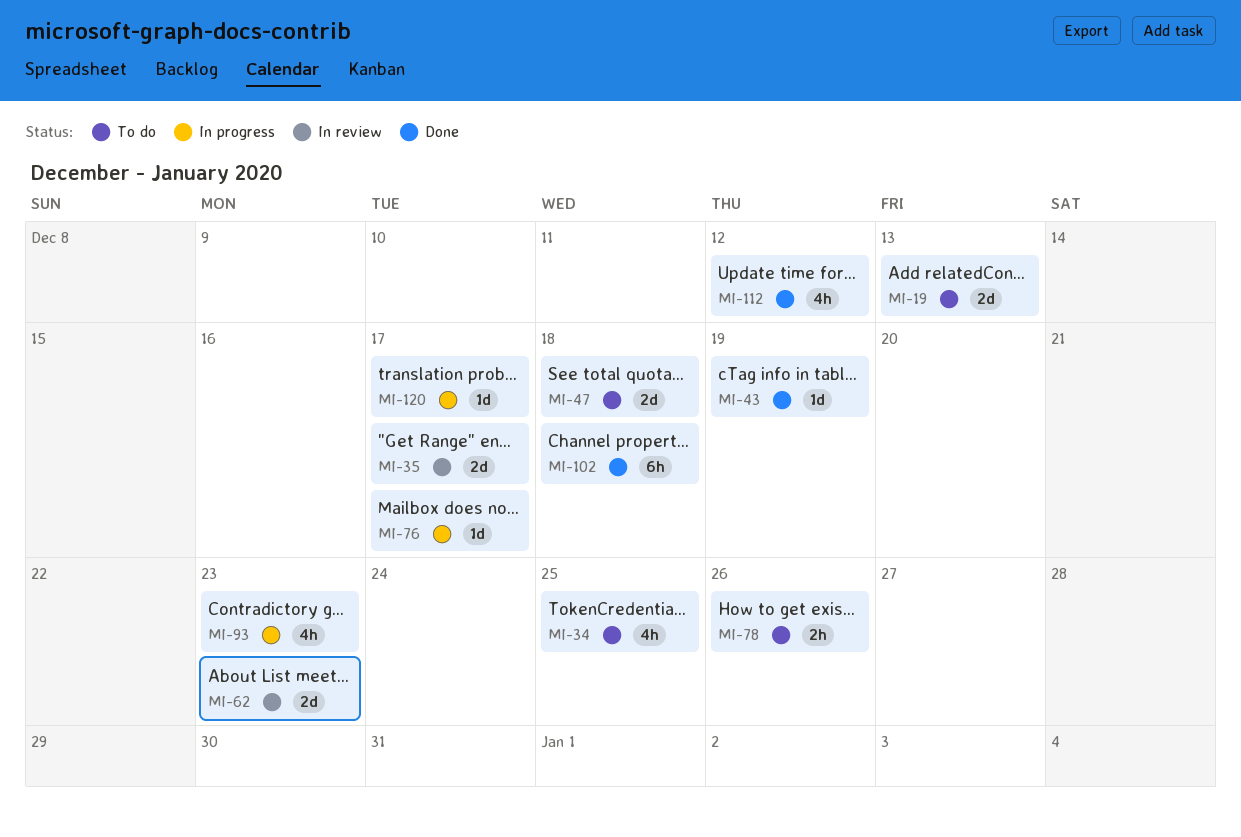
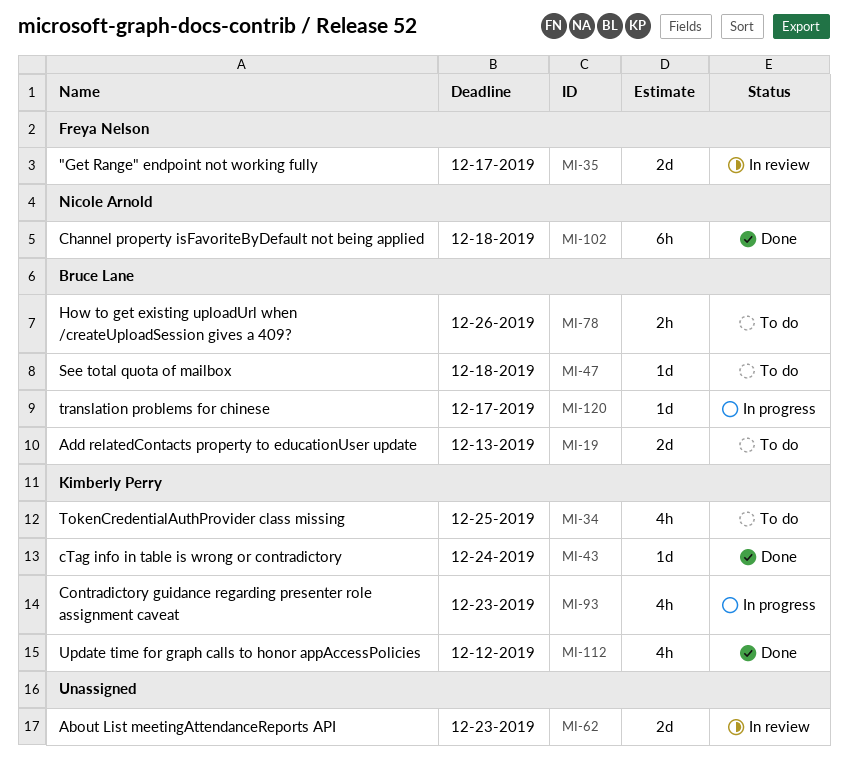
MI-43, due: Dec 19 -> Dec 24
MI-47, estimate: 2d -> 1d
MI-76: present -> none

